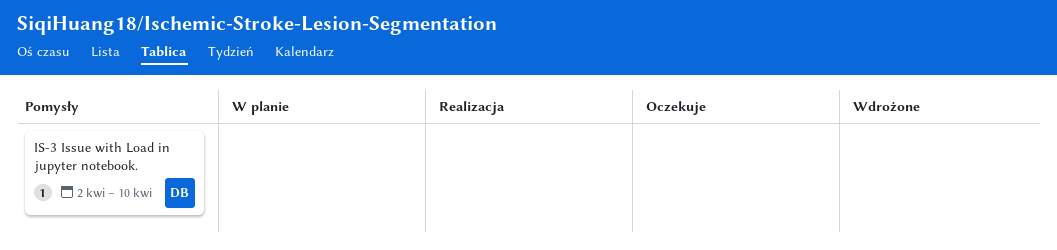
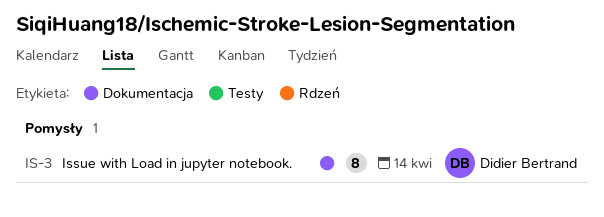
IS-3, estimate: 1 -> 8
IS-3, due: Apr 10 -> Apr 14

